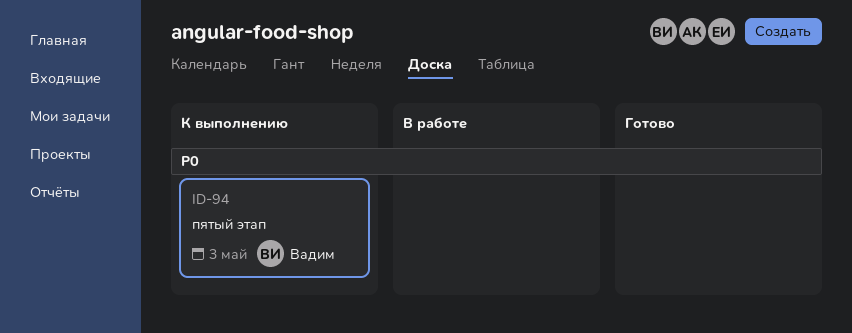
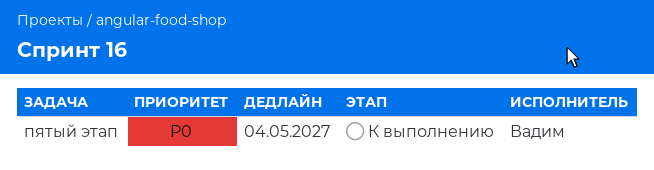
пятый этап, due: May 3 -> May 4

